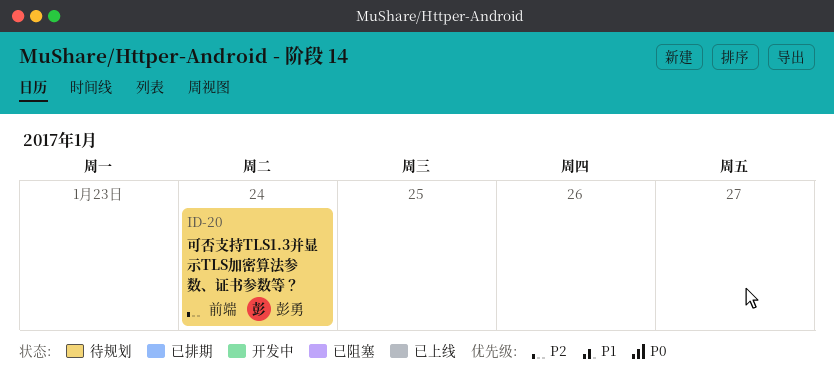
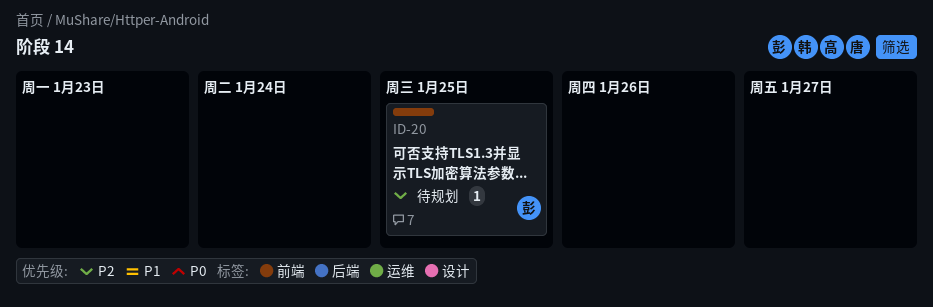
ID-20, due: Jan 24 -> Jan 25

